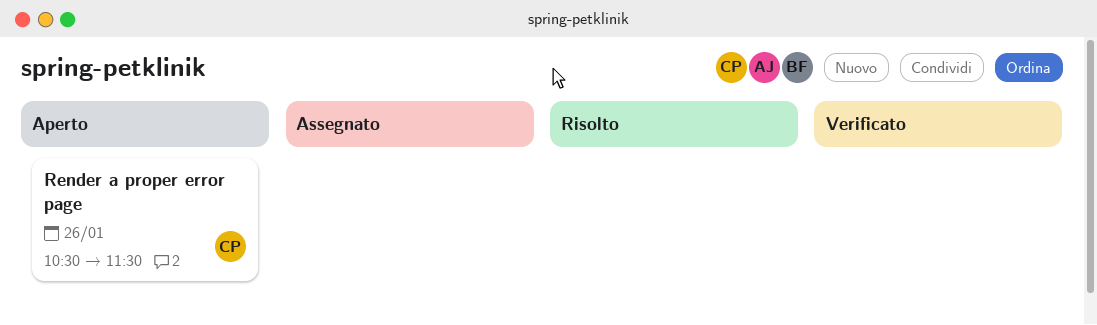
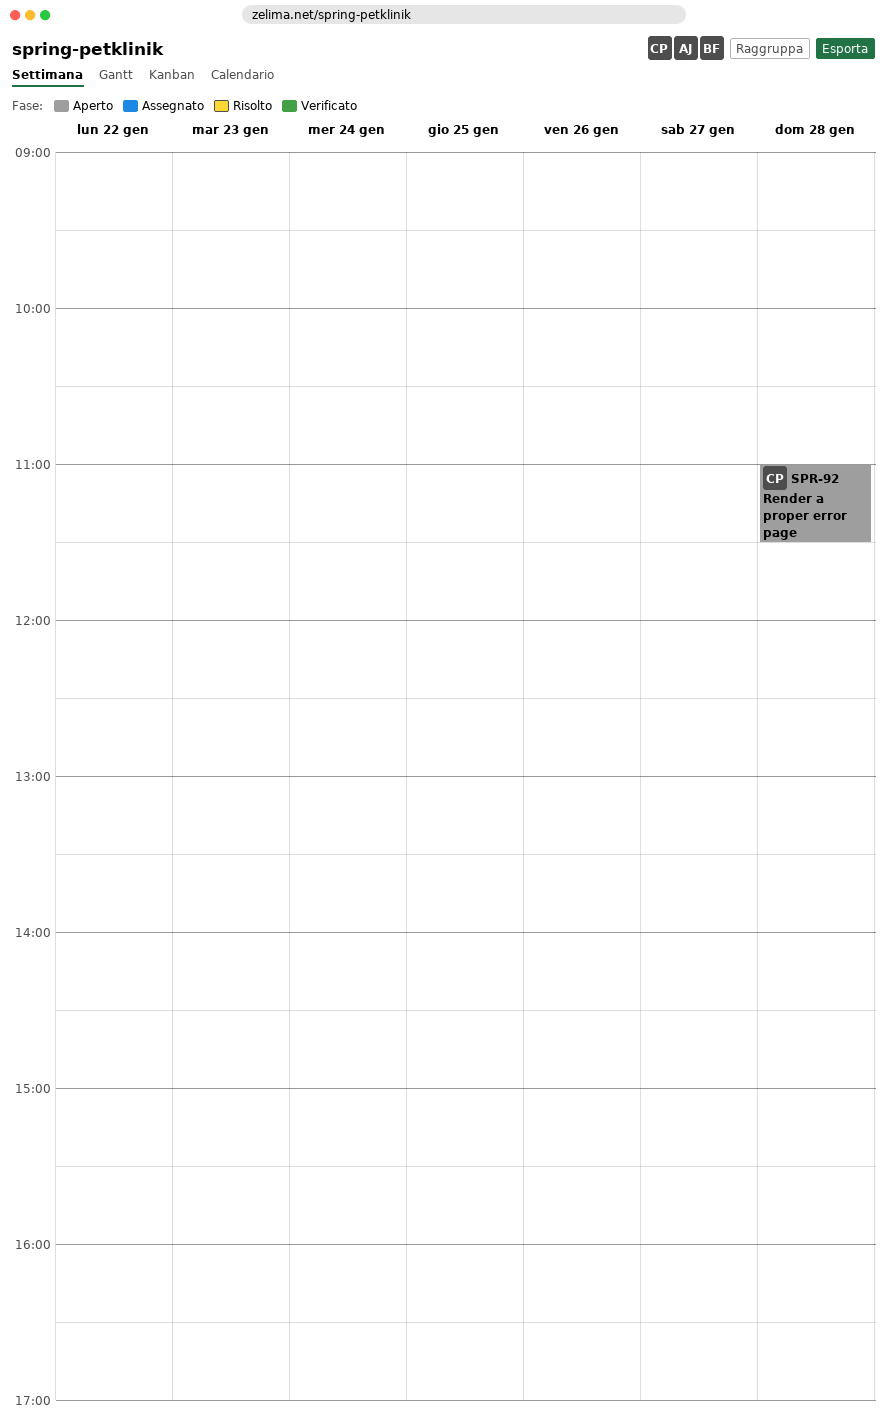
Render a proper error page, day: Jan 26 -> Jan 28
Render a proper error page, begins: 10:30 -> 11:00

